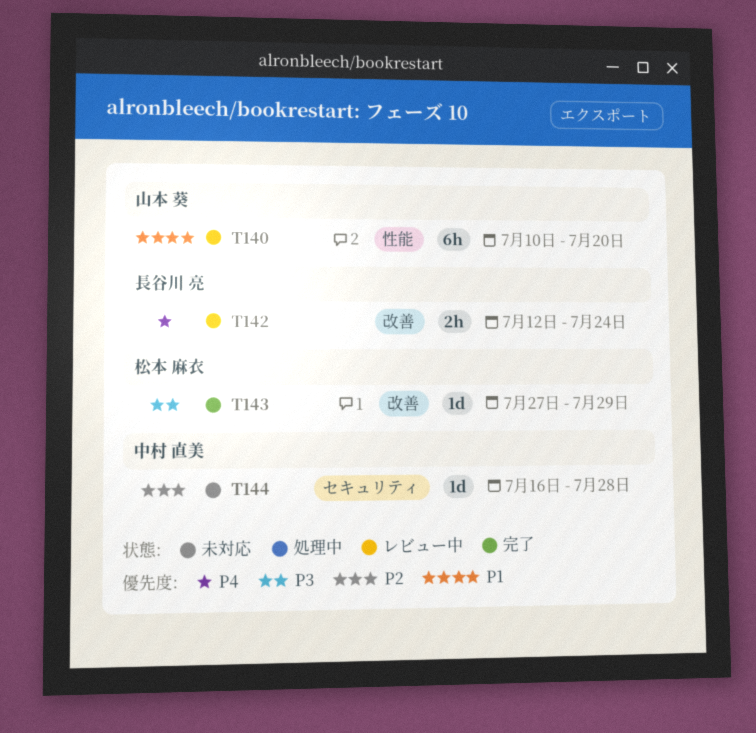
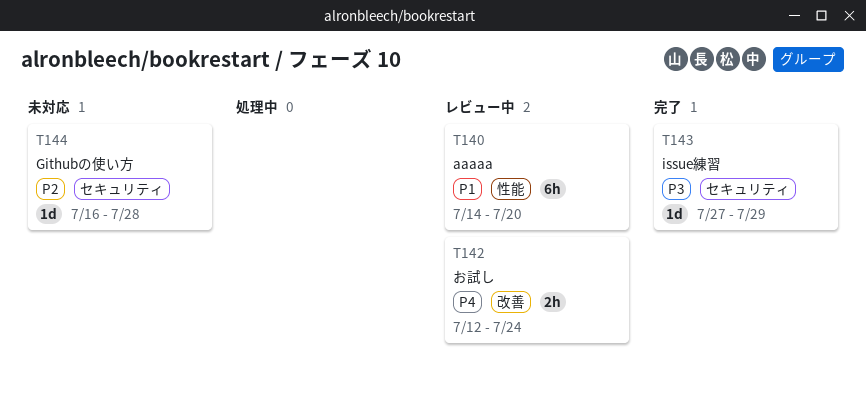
T140, start: Jul 10 -> Jul 14
T143, label: 改善 -> セキュリティ

